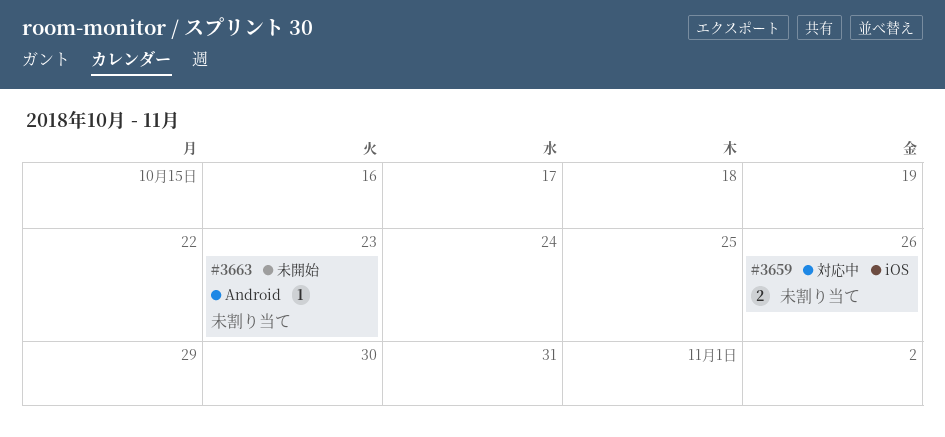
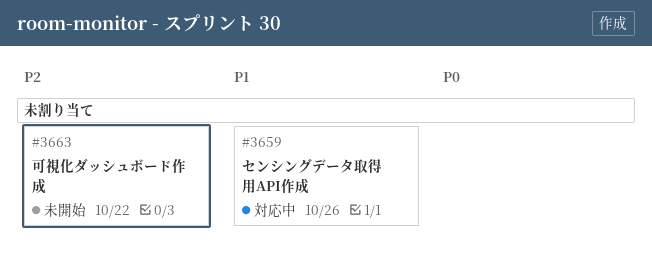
#3663, due: Oct 23 -> Oct 22

